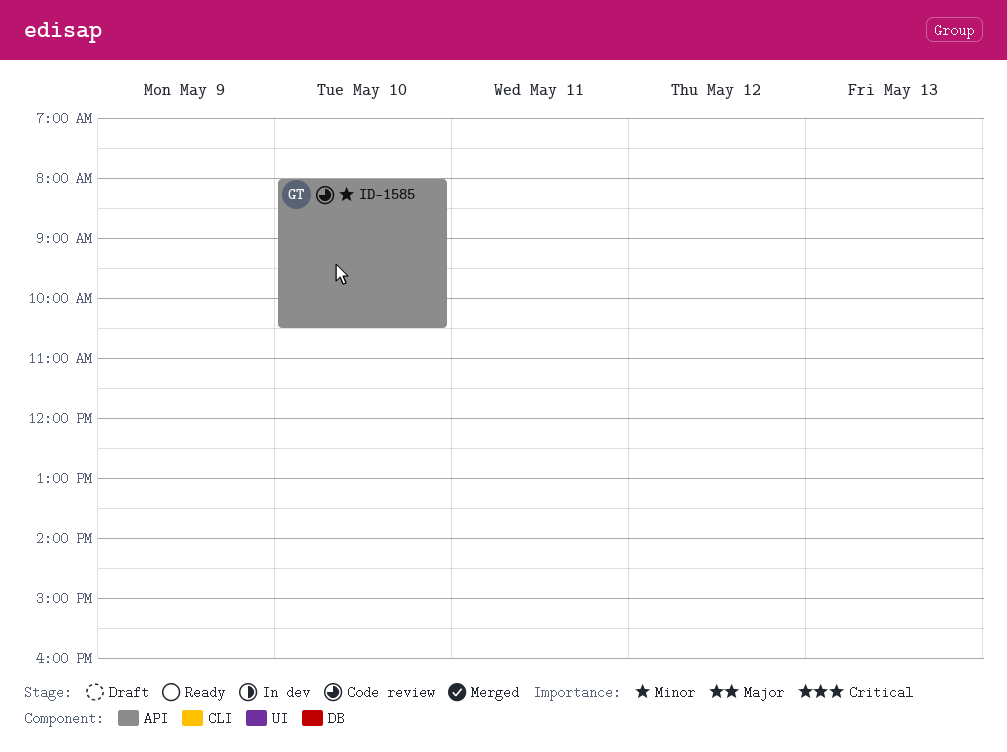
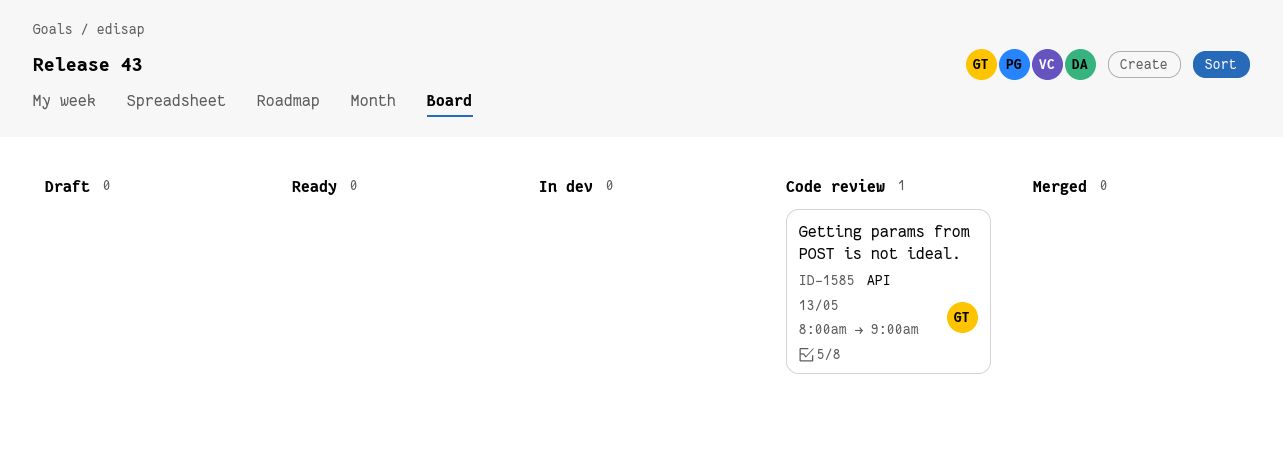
ID-1585, day: May 10 -> May 13
ID-1585, ends: 10:30 -> 09:00

